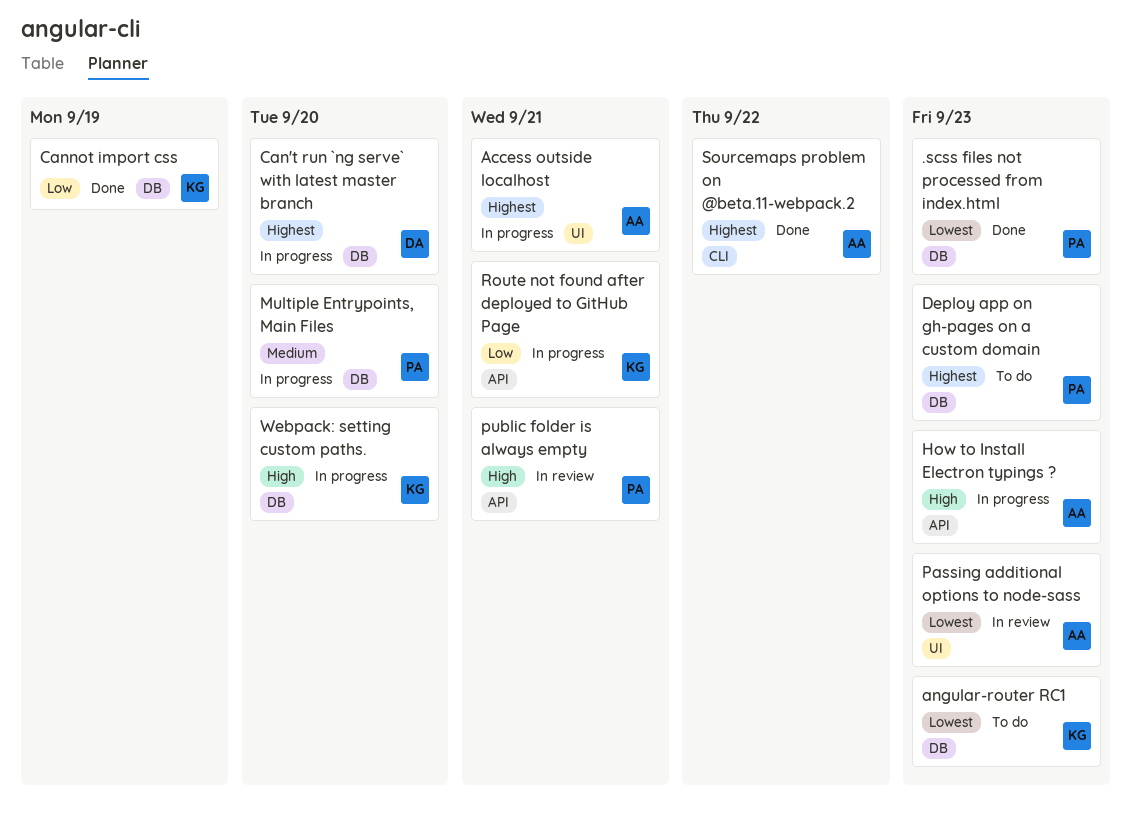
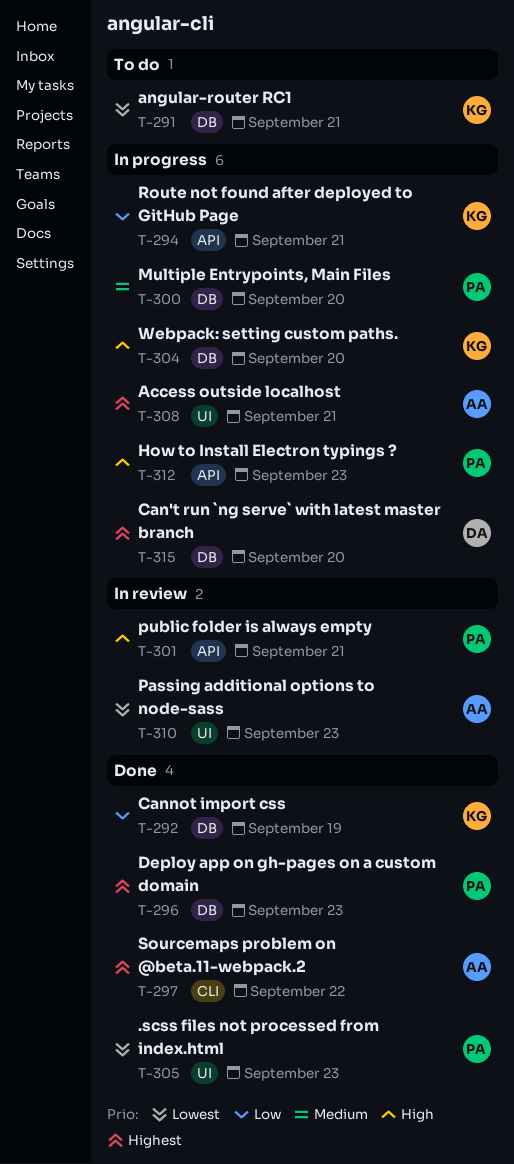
.scss files not processed from index.html, label: DB -> UI
angular-router RC1, due: Sep 23 -> Sep 21
Deploy app on gh-pages on a custom domain, status: To do -> Done
How to Install Electron typings ?, owner: AA -> PA

